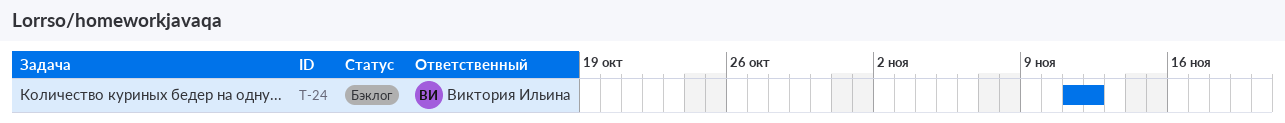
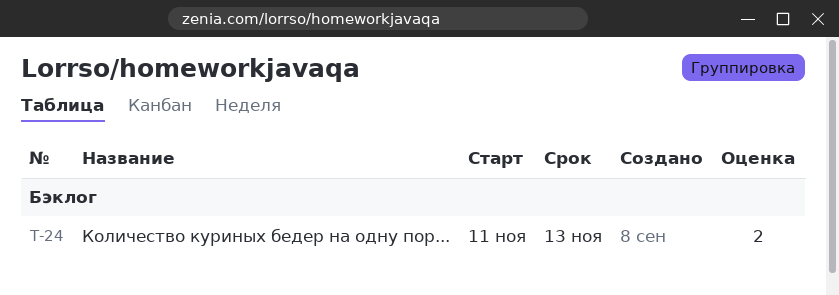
T-24, due: Nov 12 -> Nov 13

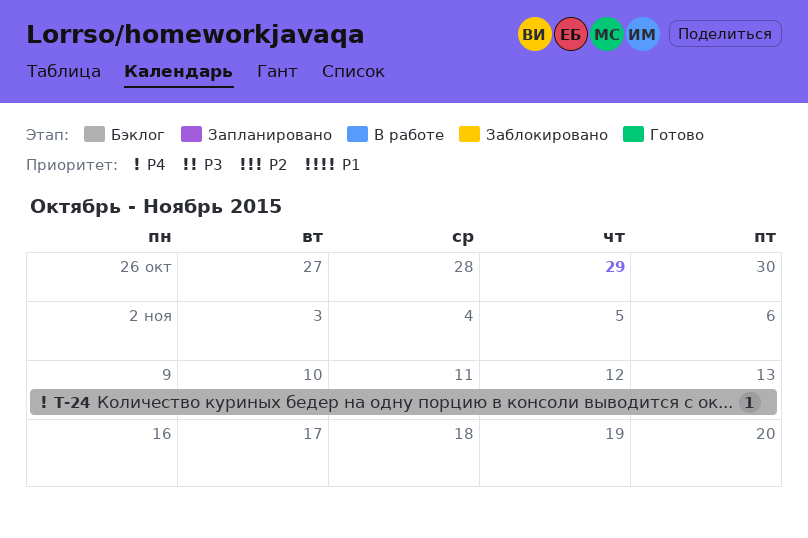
T-24, estimate: 2 -> 1
T-24, start: Nov 11 -> Nov 9

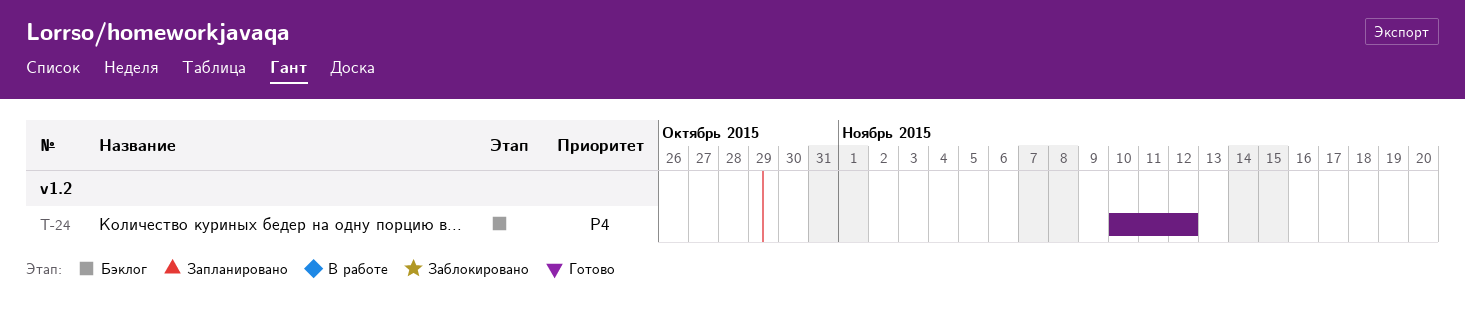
T-24, start: Nov 9 -> Nov 10
T-24, due: Nov 13 -> Nov 12

